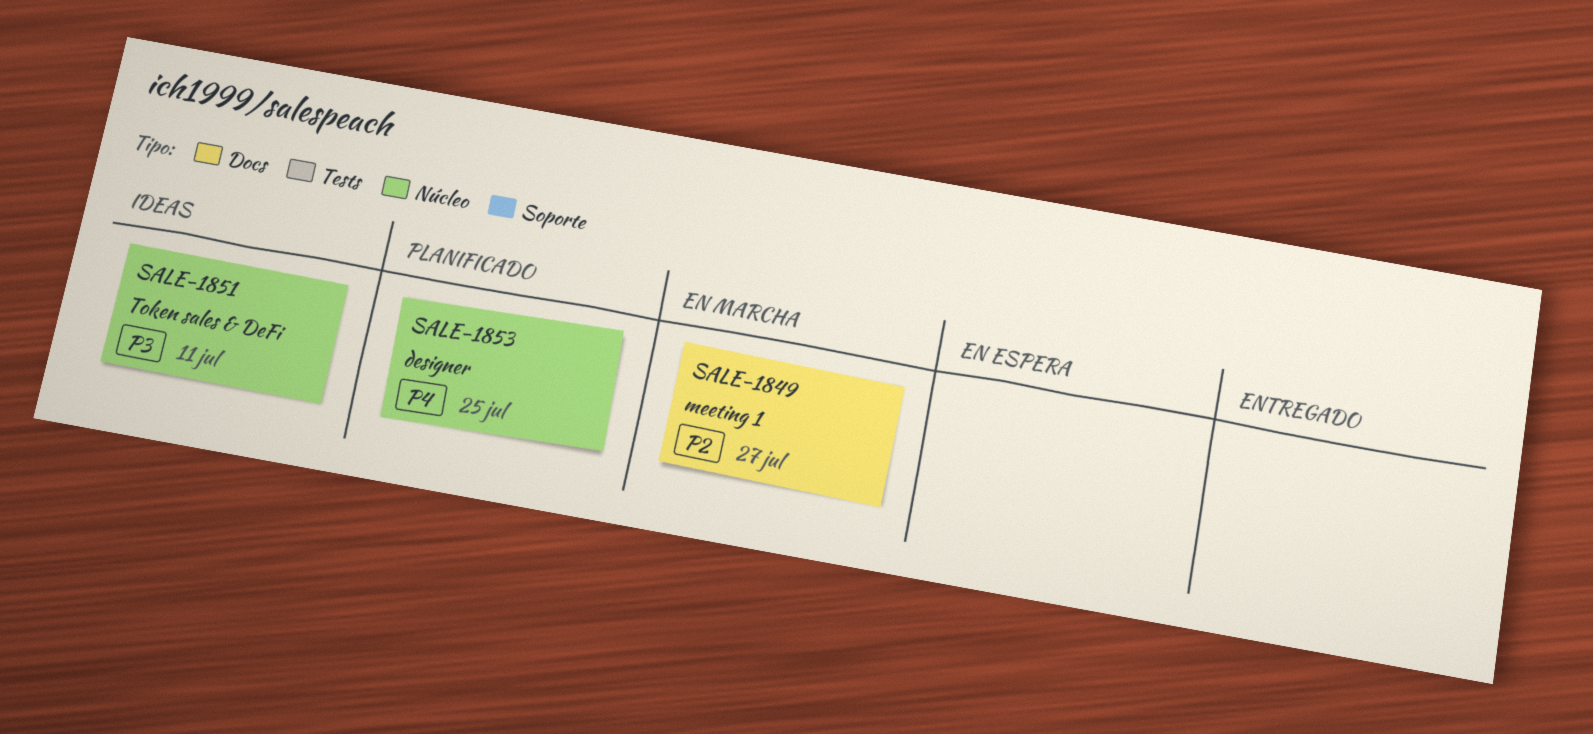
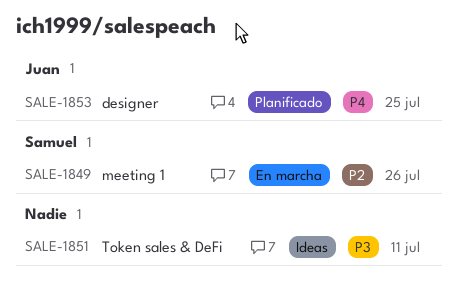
SALE-1849, due: Jul 27 -> Jul 26

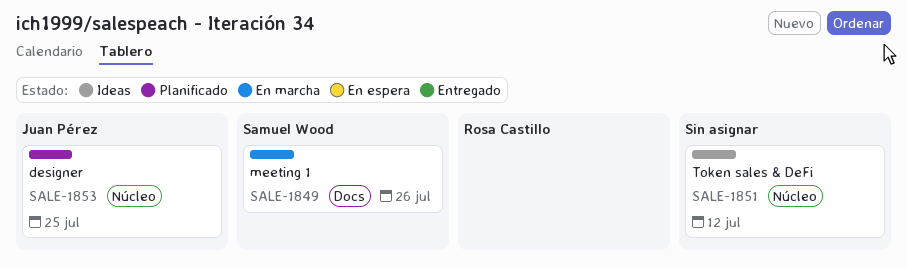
SALE-1851, due: Jul 11 -> Jul 12

